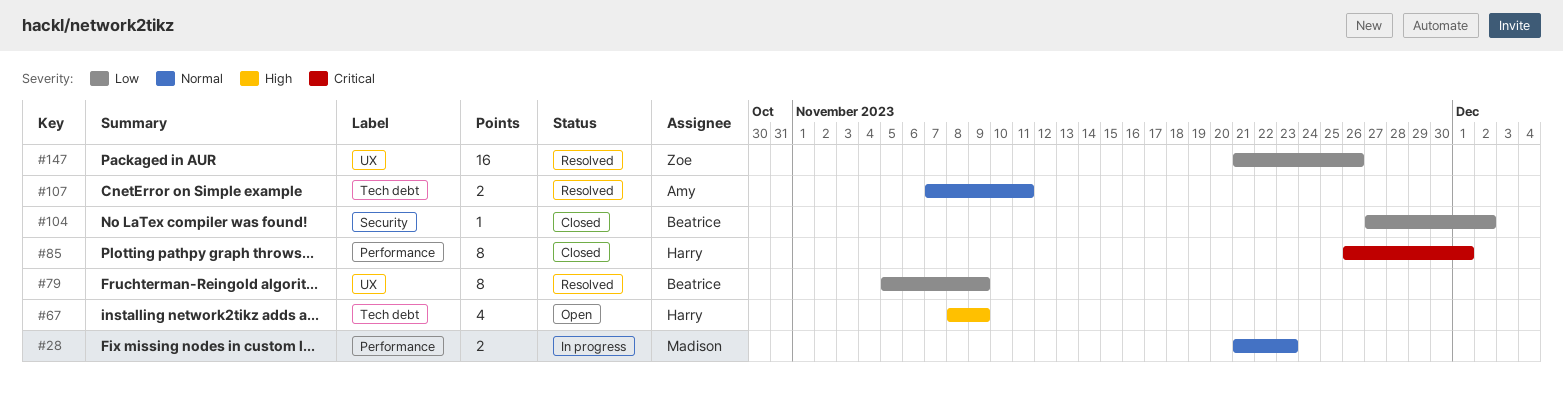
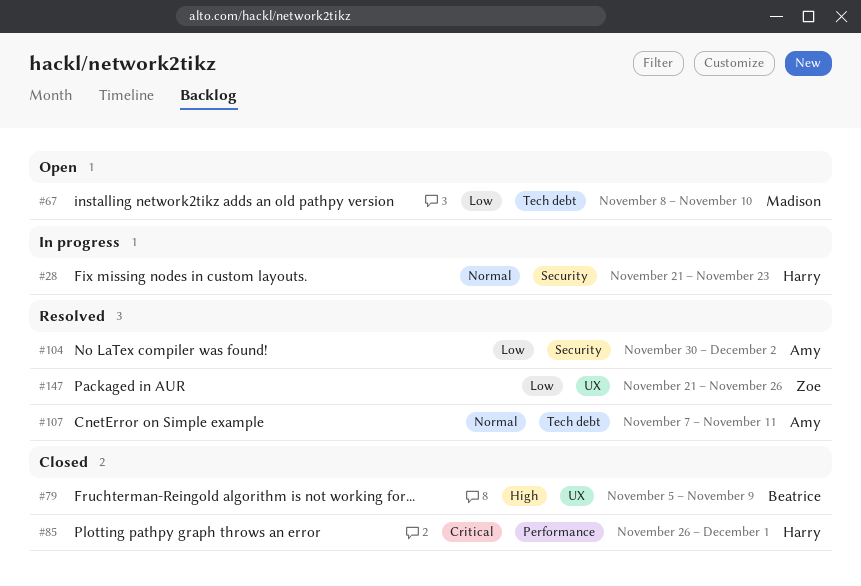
#28, owner: Madison -> Harry
#28, label: Performance -> Security
#67, owner: Harry -> Madison
#67, priority: High -> Low
#67, due: Nov 9 -> Nov 10
#79, status: Resolved -> Closed
#79, priority: Low -> High
#104, status: Closed -> Resolved
#104, owner: Beatrice -> Amy
#104, start: Nov 27 -> Nov 30

